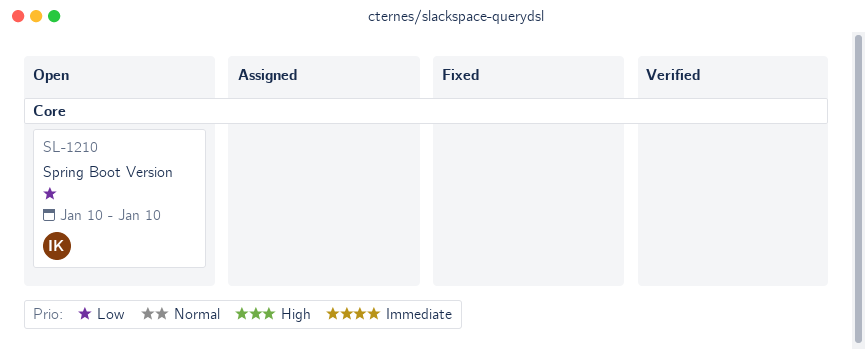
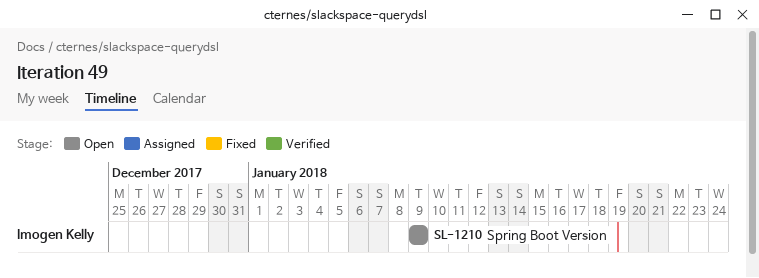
SL-1210, start: Jan 10 -> Jan 9
SL-1210, due: Jan 10 -> Jan 9

